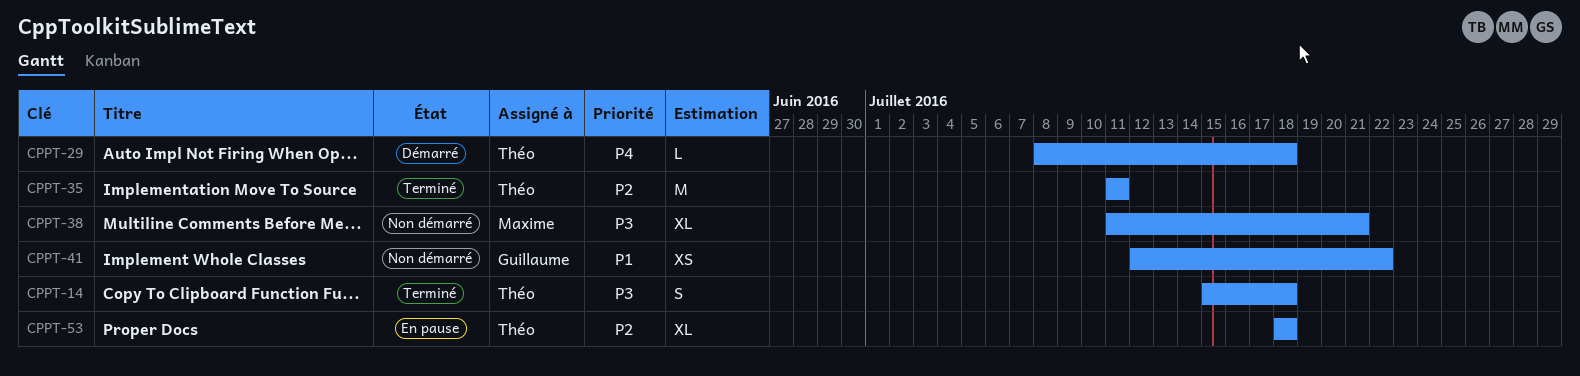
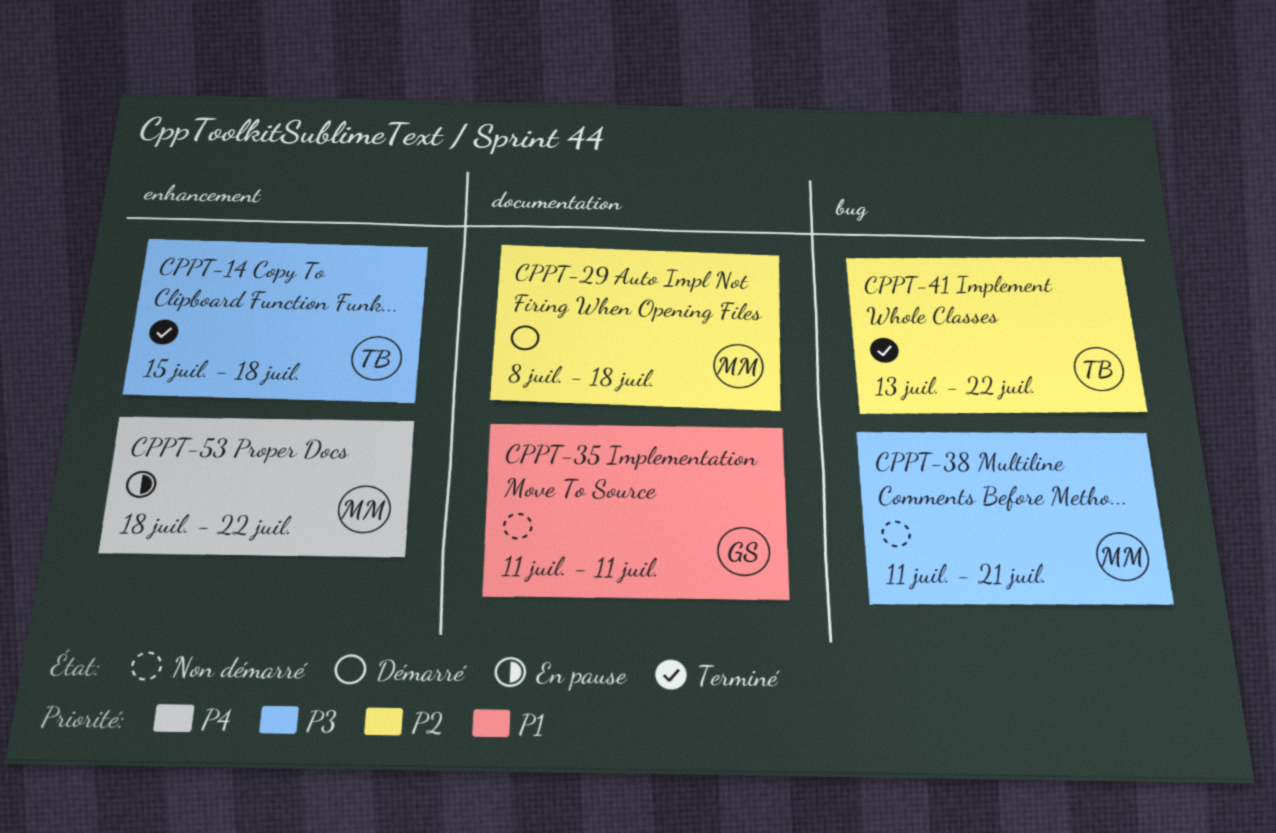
CPPT-29, owner: Théo -> Maxime
CPPT-29, priority: P4 -> P2
CPPT-35, status: Terminé -> Non démarré
CPPT-35, owner: Théo -> Guillaume
CPPT-35, priority: P2 -> P1
CPPT-41, status: Non démarré -> Terminé
CPPT-41, owner: Guillaume -> Théo
CPPT-41, priority: P1 -> P2
CPPT-41, start: Jul 12 -> Jul 13
CPPT-53, owner: Théo -> Maxime
CPPT-53, priority: P2 -> P4
CPPT-53, due: Jul 18 -> Jul 22

